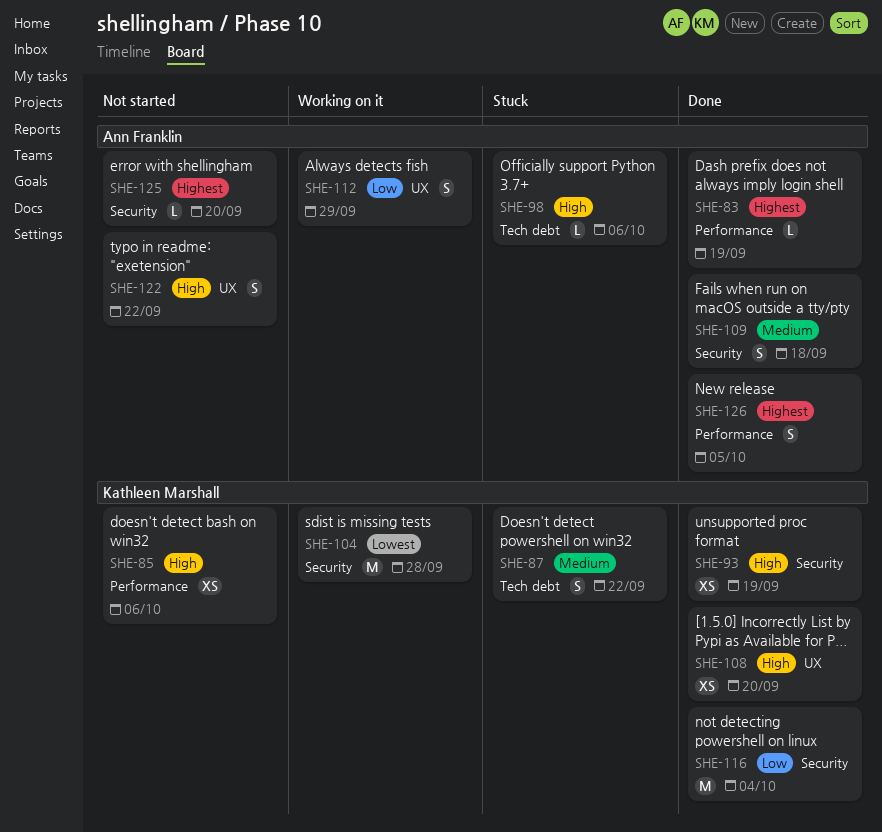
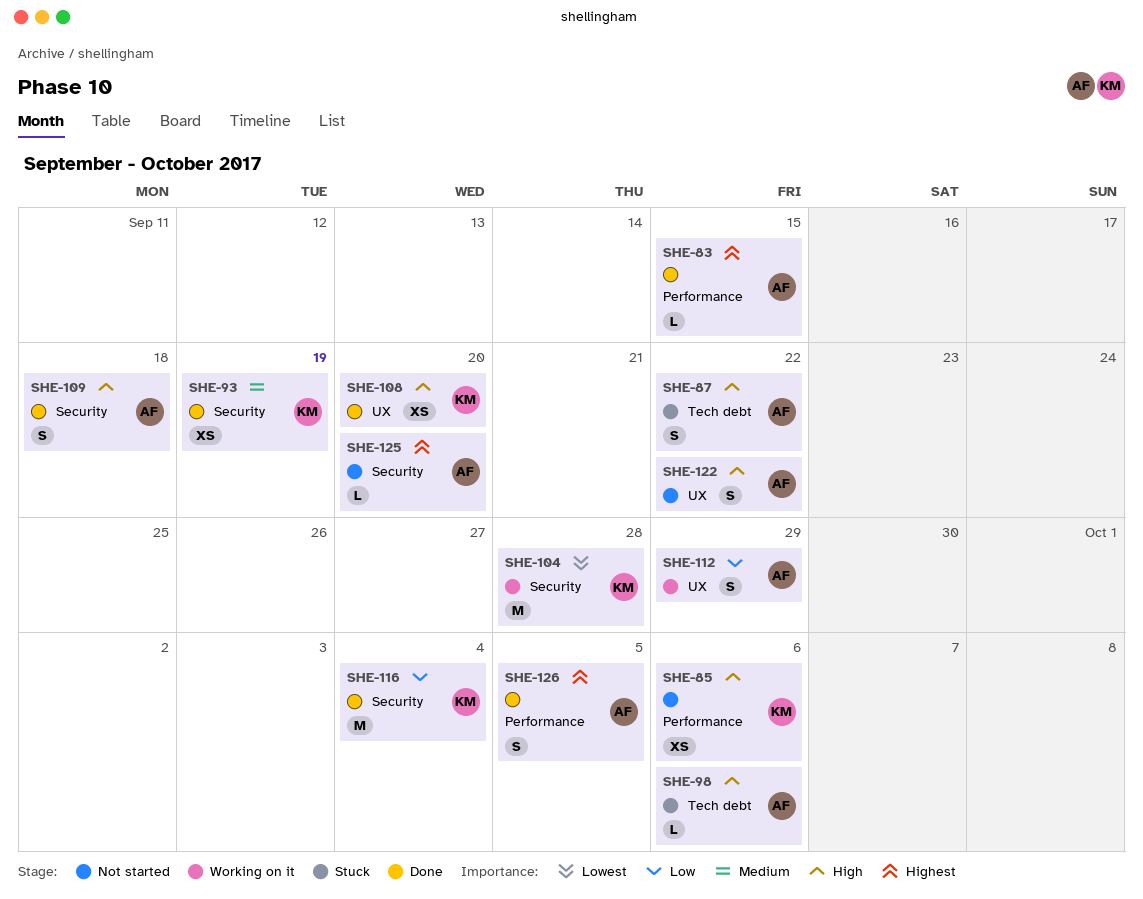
SHE-83, due: Sep 19 -> Sep 15
SHE-87, owner: Kathleen Marshall -> Ann Franklin
SHE-87, priority: Medium -> High
SHE-93, priority: High -> Medium
SHE-109, priority: Medium -> High

